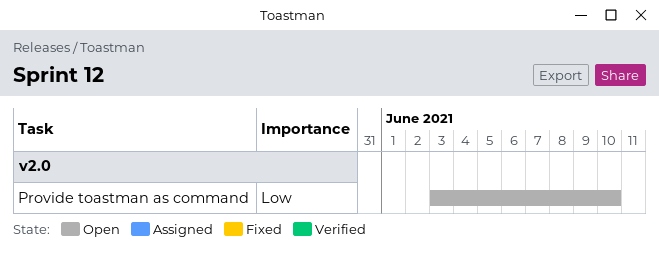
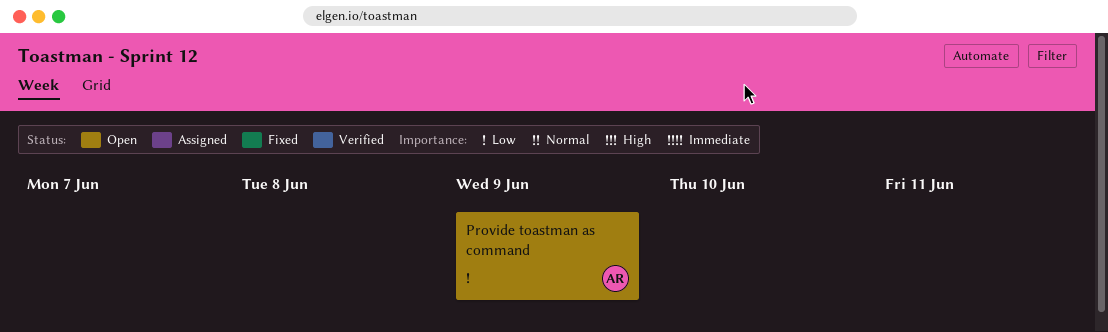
Provide toastman as command, due: Jun 10 -> Jun 9

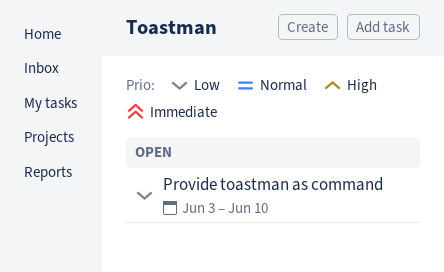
Provide toastman as command, due: Jun 9 -> Jun 10

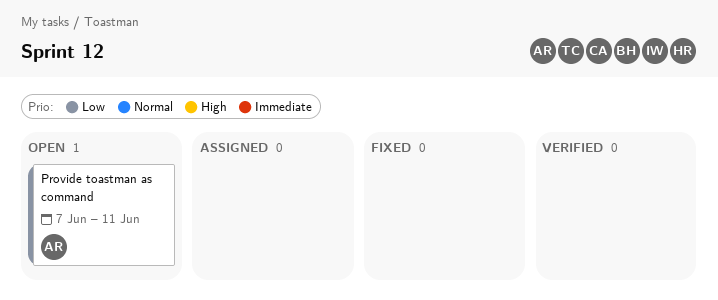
Provide toastman as command, start: Jun 3 -> Jun 7
Provide toastman as command, due: Jun 10 -> Jun 11

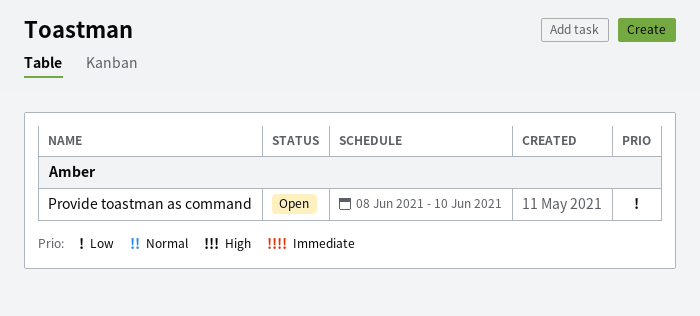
Provide toastman as command, start: Jun 7 -> Jun 8
Provide toastman as command, due: Jun 11 -> Jun 10

